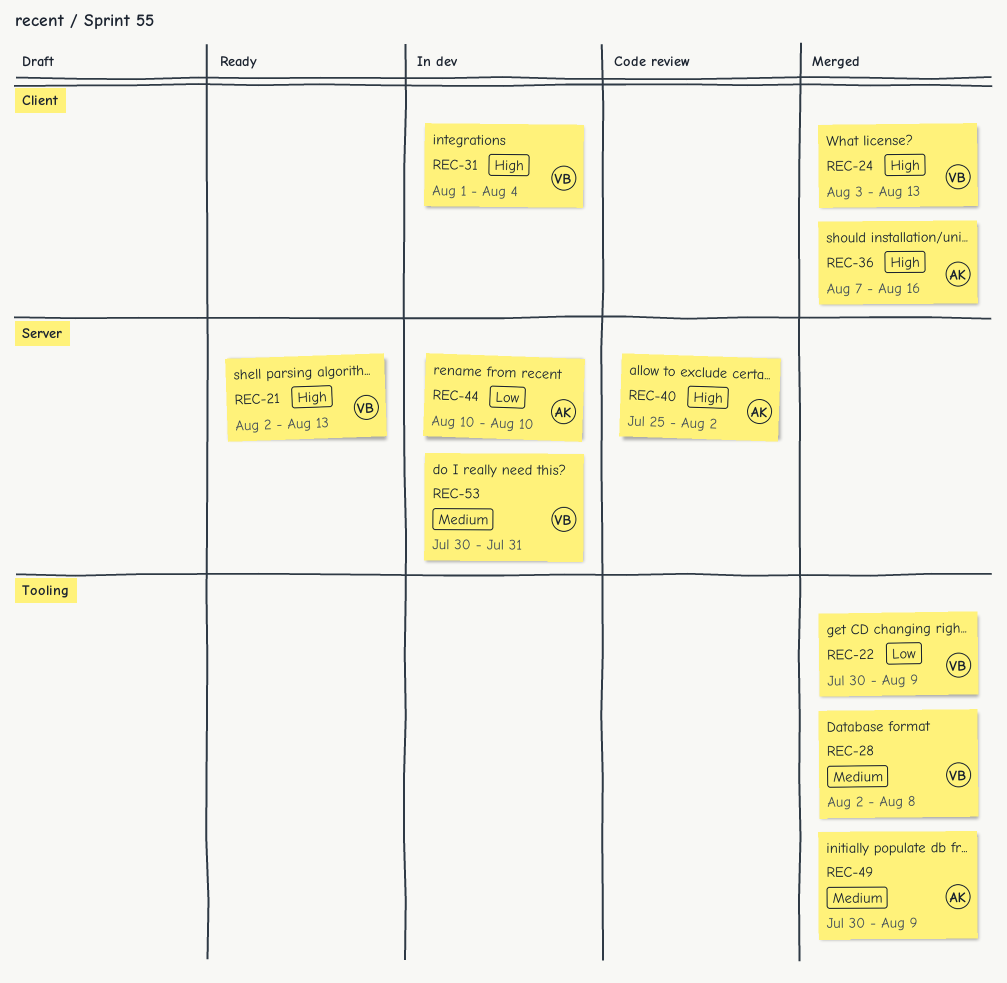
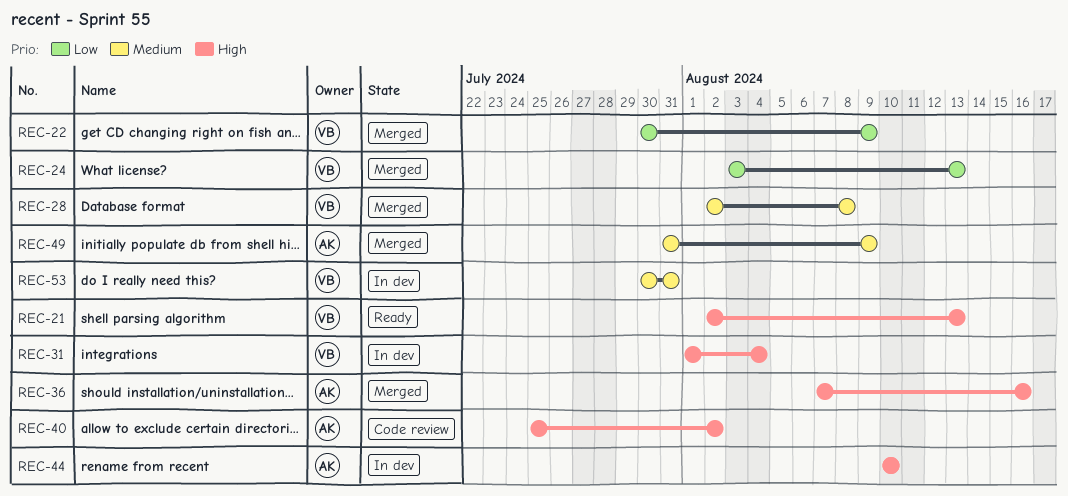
REC-24, priority: High -> Low
REC-44, priority: Low -> High
REC-49, start: Jul 30 -> Jul 31

